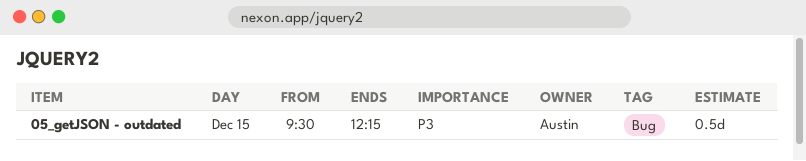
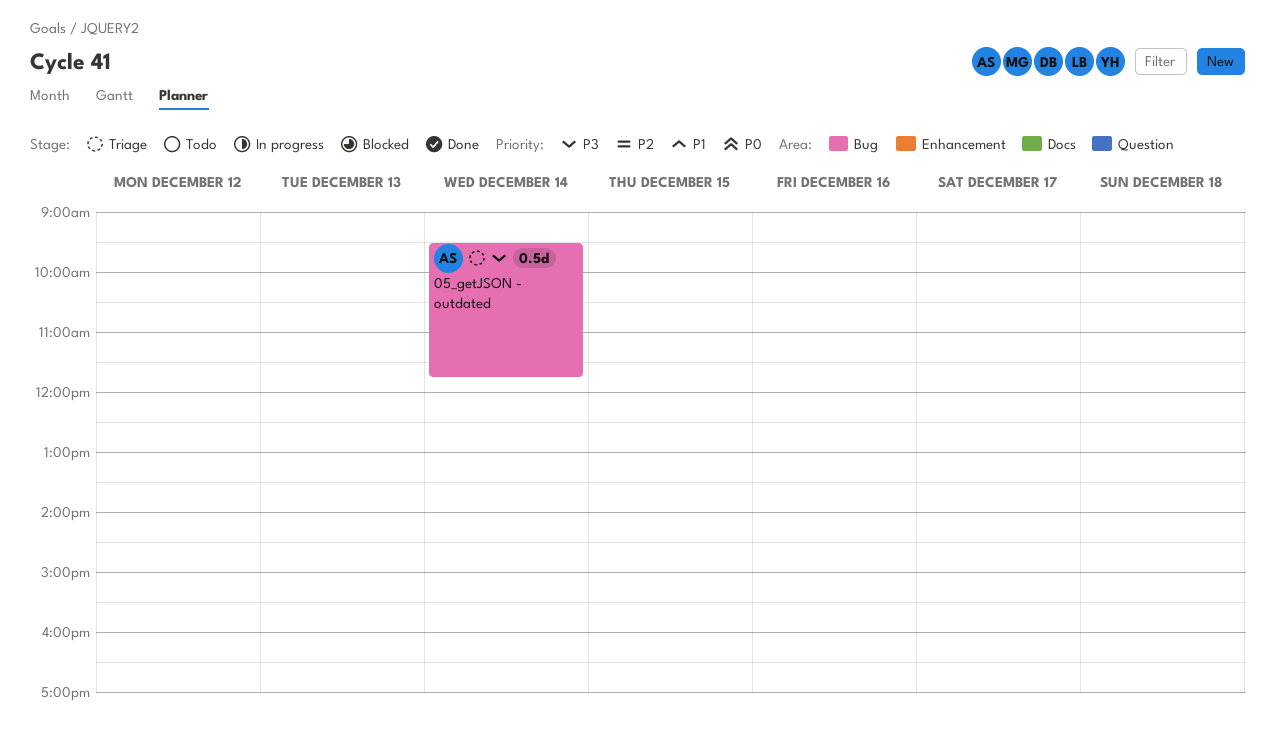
05_getJSON - outdated, day: Dec 15 -> Dec 14
05_getJSON - outdated, ends: 12:15 -> 11:45

